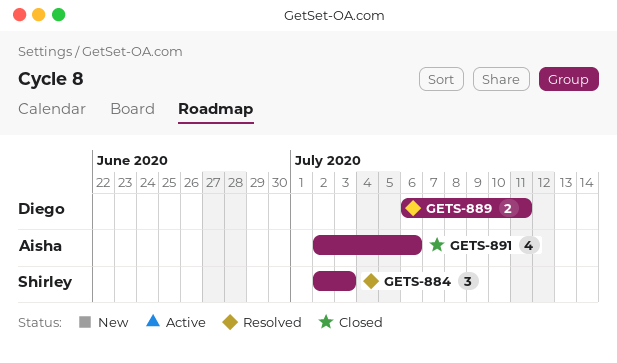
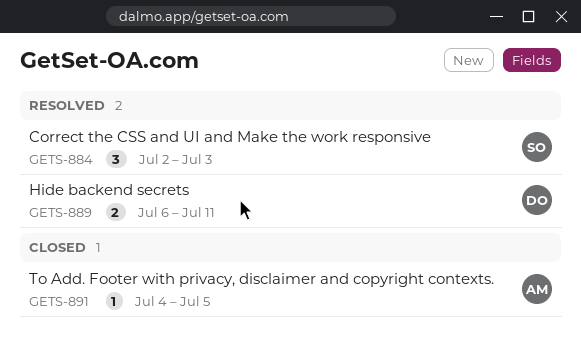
GETS-891, estimate: 4 -> 1
GETS-891, start: Jul 2 -> Jul 4
GETS-891, due: Jul 6 -> Jul 5

